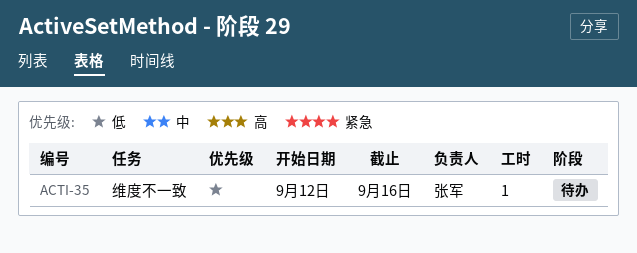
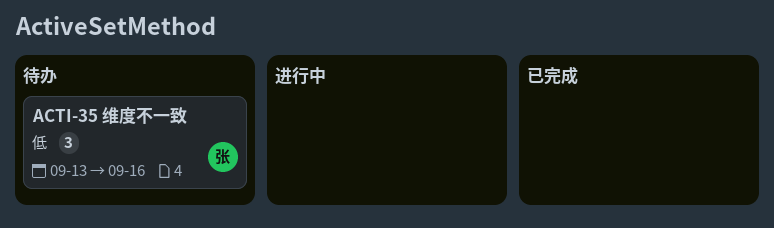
ACTI-35, estimate: 1 -> 3
ACTI-35, start: Sep 12 -> Sep 13

